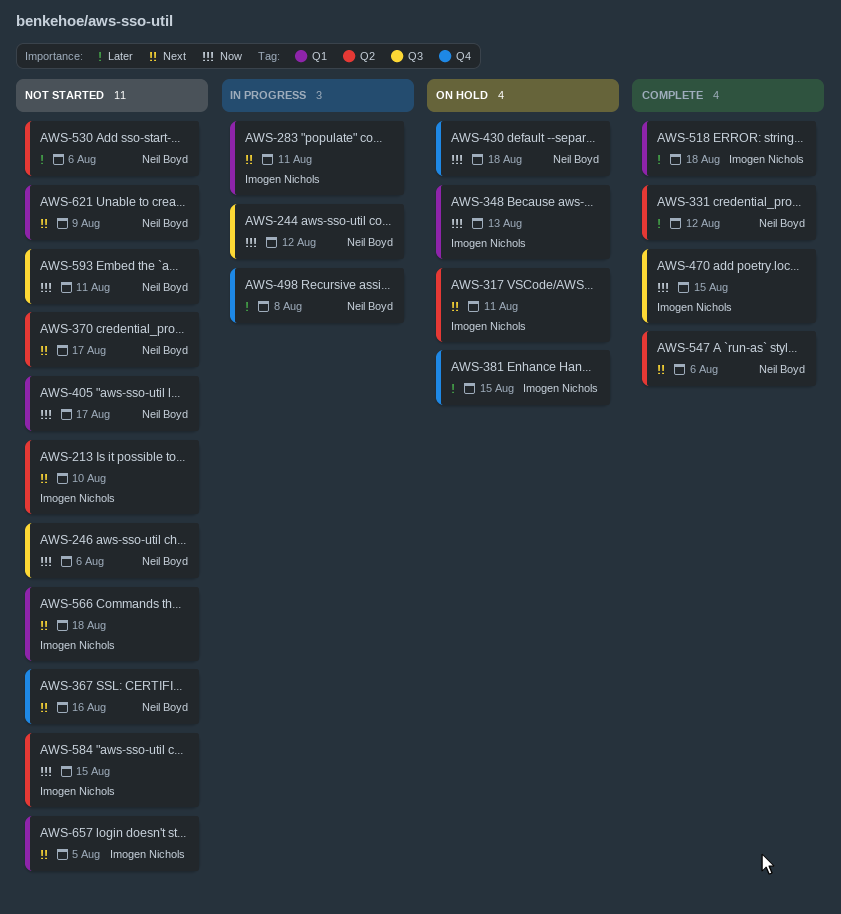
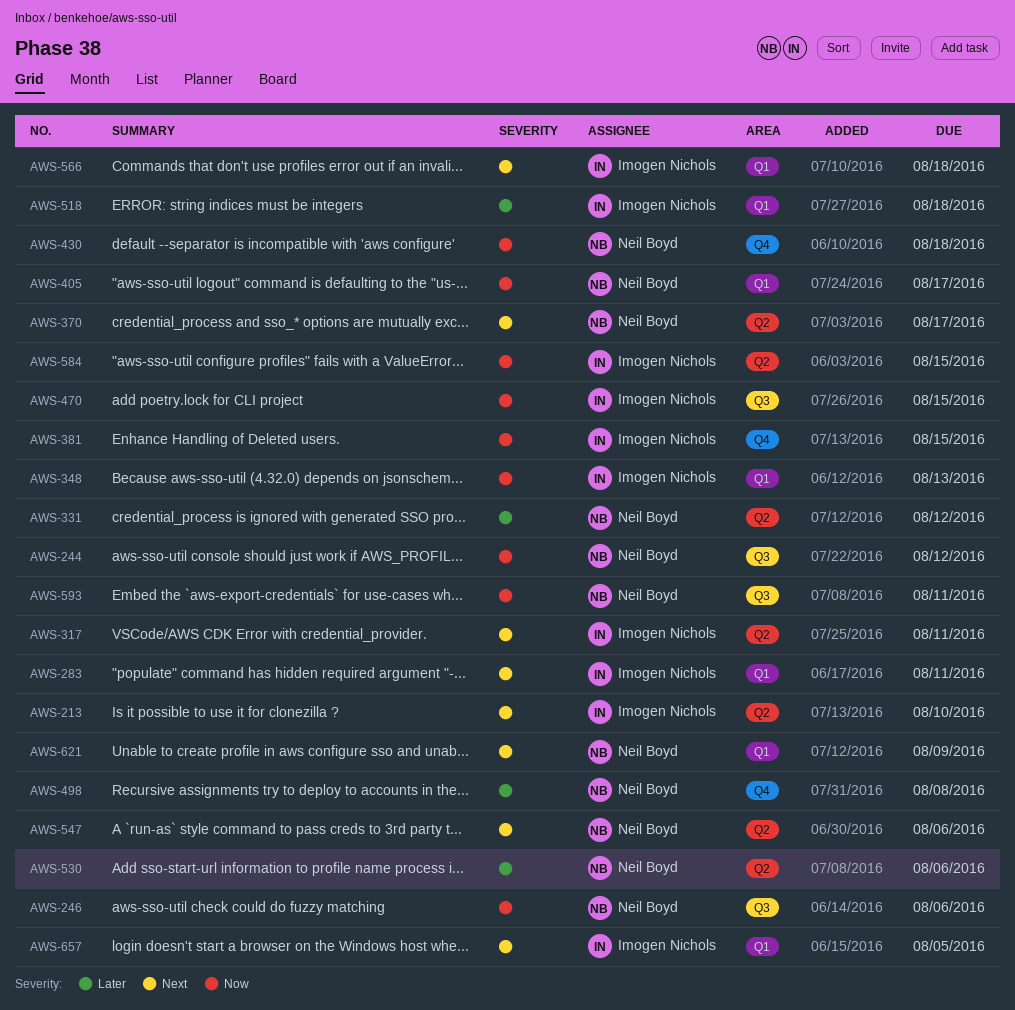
AWS-367: present -> none
AWS-381, priority: Later -> Now

